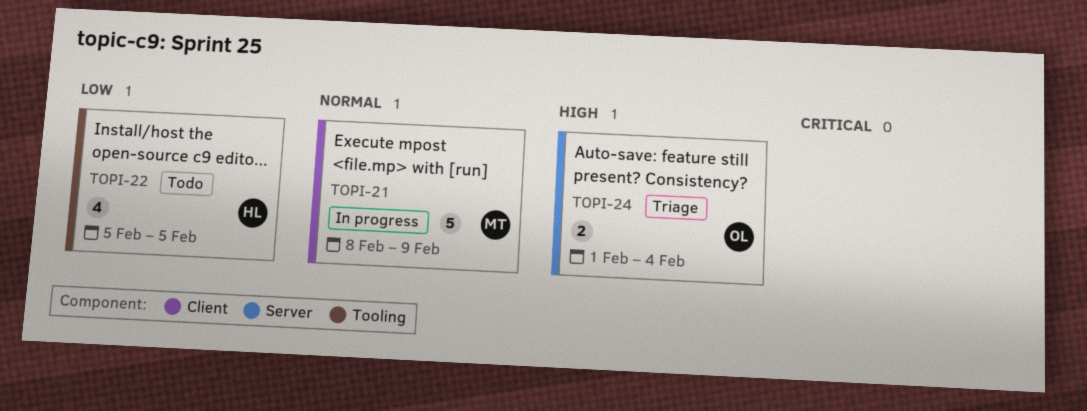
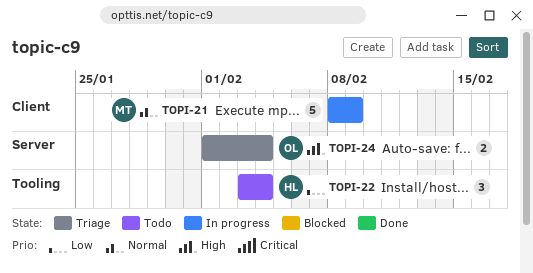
TOPI-22, estimate: 4 -> 3
TOPI-22, start: Feb 5 -> Feb 3
TOPI-22, due: Feb 5 -> Feb 4

